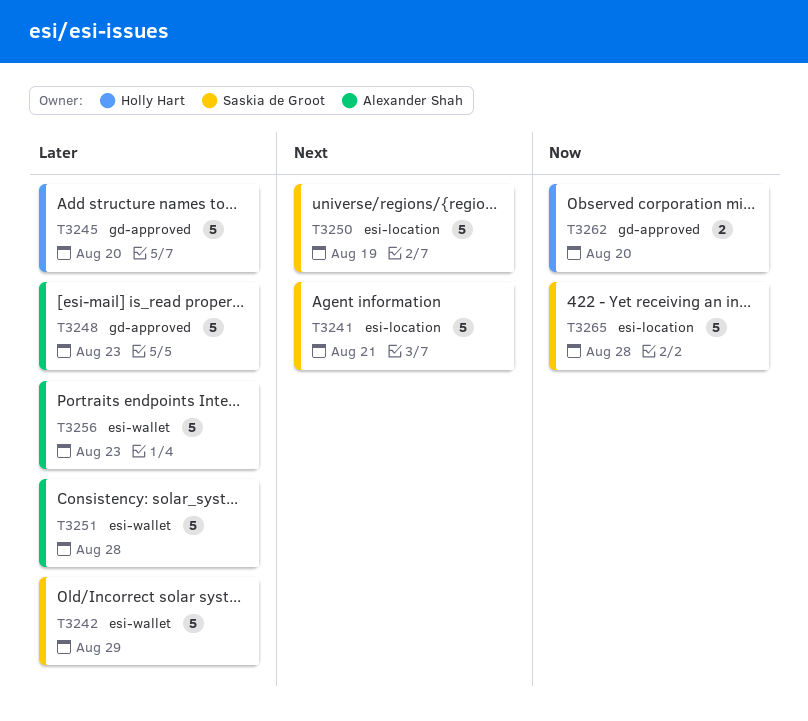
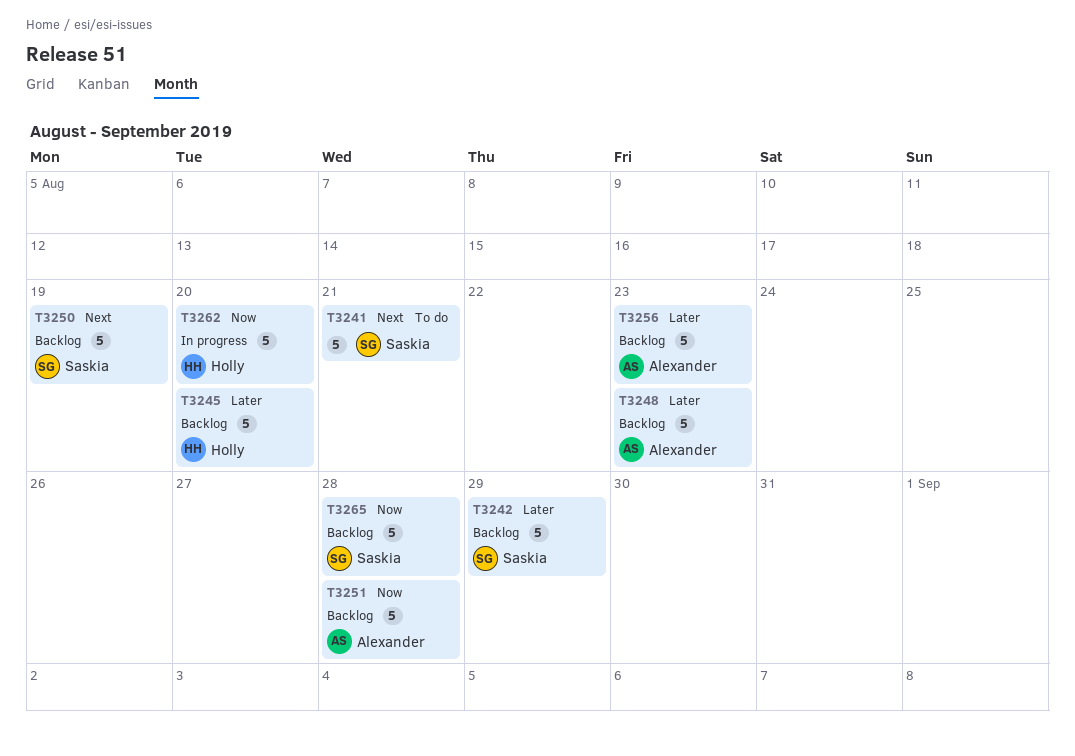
T3251, priority: Later -> Now
T3262, estimate: 2 -> 5

